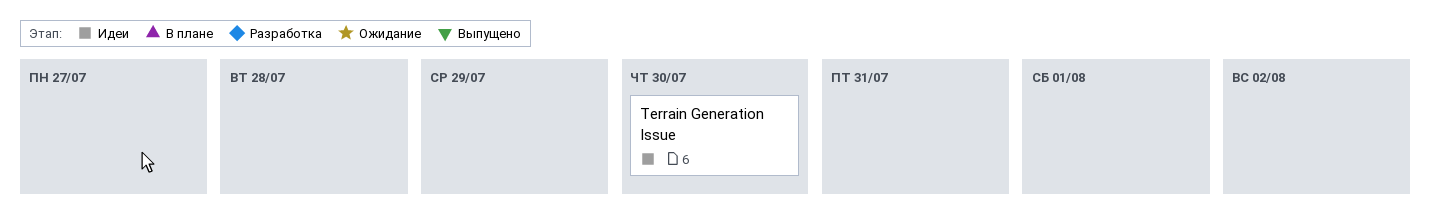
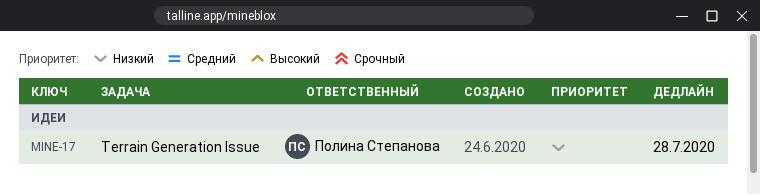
Terrain Generation Issue, due: Jul 30 -> Jul 28

